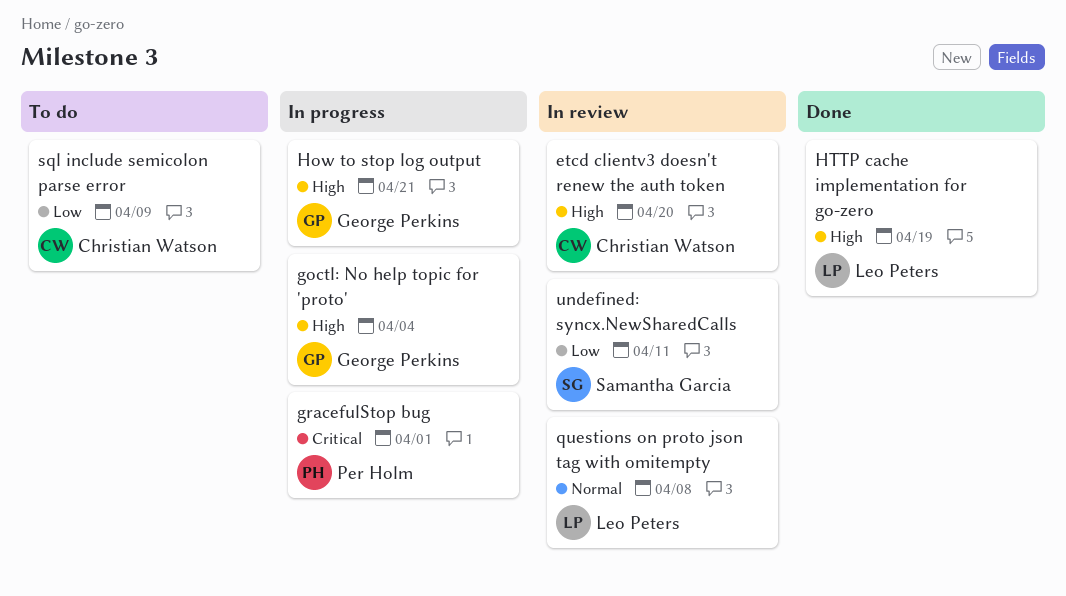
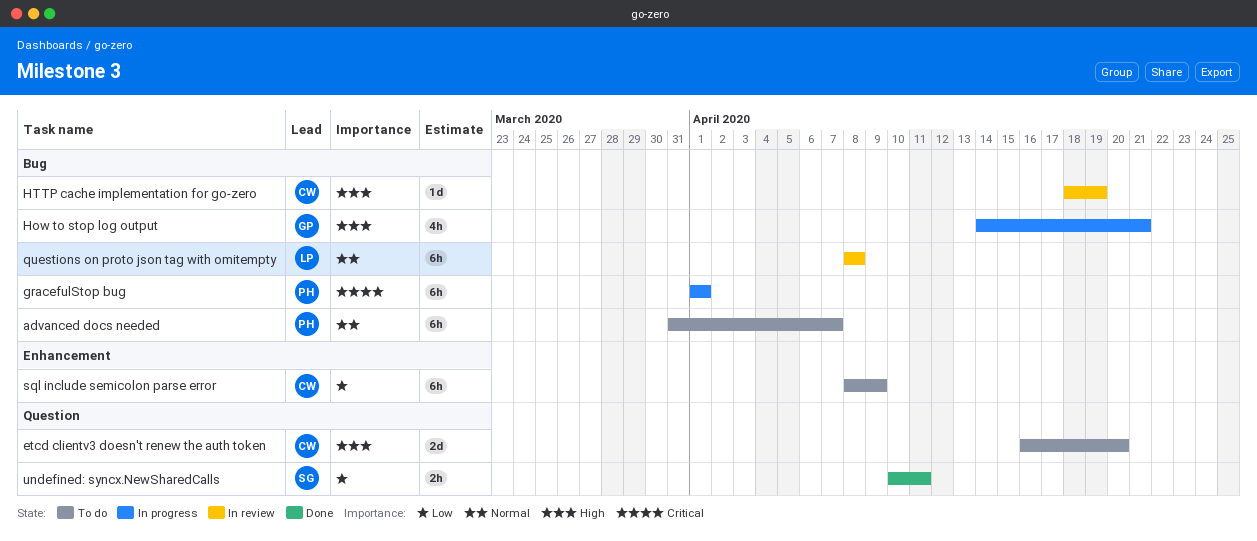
advanced docs needed: none -> present
etcd clientv3 doesn't renew the auth token, status: In review -> To do
goctl: No help topic for 'proto': present -> none
HTTP cache implementation for go-zero, status: Done -> In review
HTTP cache implementation for go-zero, owner: Leo Peters -> Christian Watson
undefined: syncx.NewSharedCalls, status: In review -> Done

